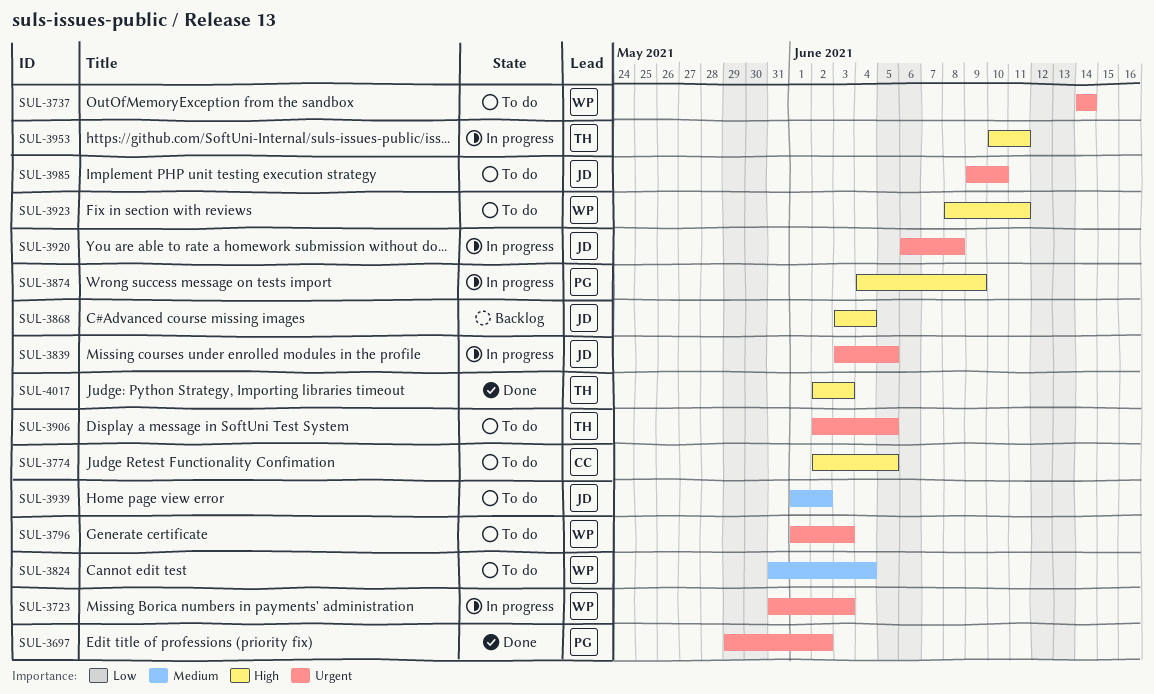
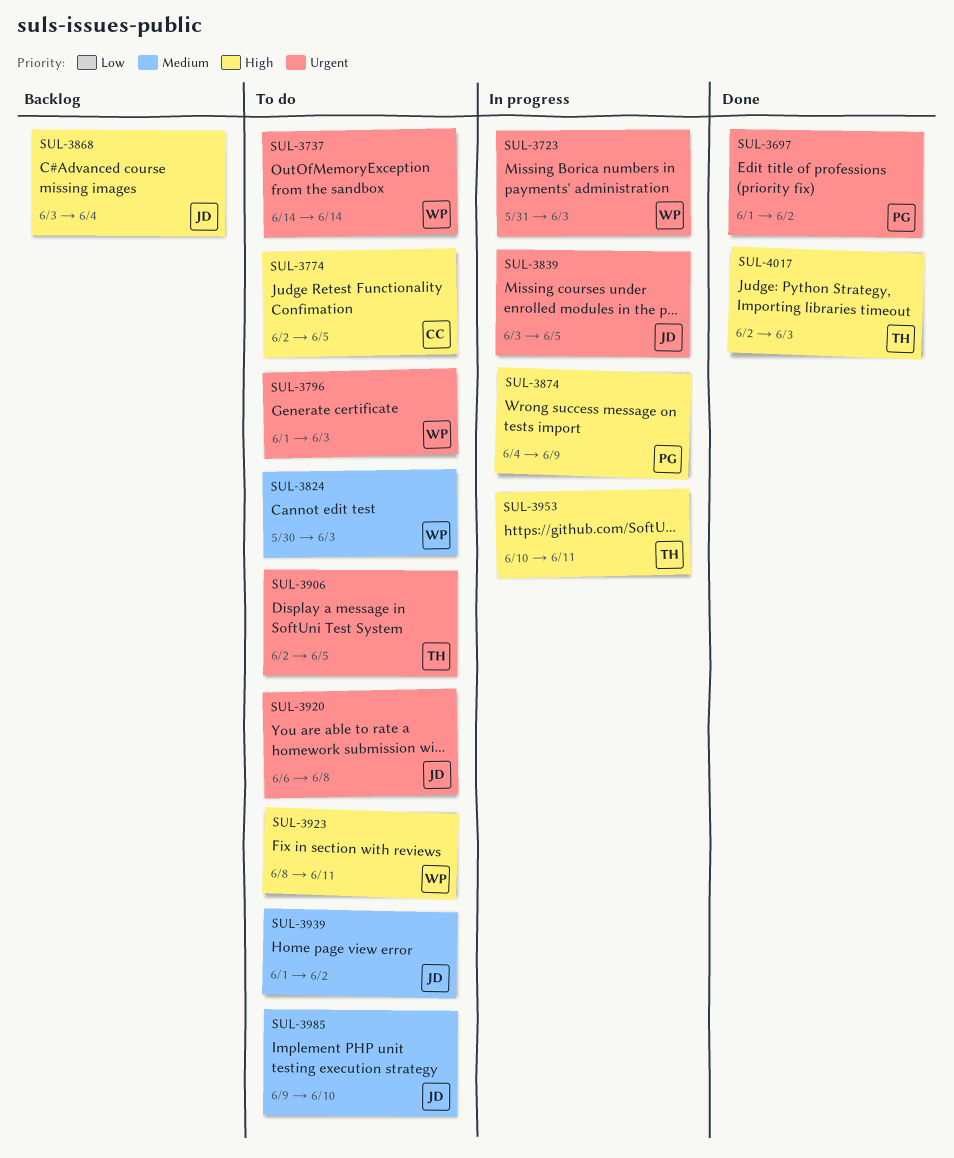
SUL-3697, start: May 29 -> Jun 1
SUL-3824, start: May 31 -> May 30
SUL-3824, due: Jun 4 -> Jun 3
SUL-3920, status: In progress -> To do
SUL-3985, priority: Urgent -> Medium

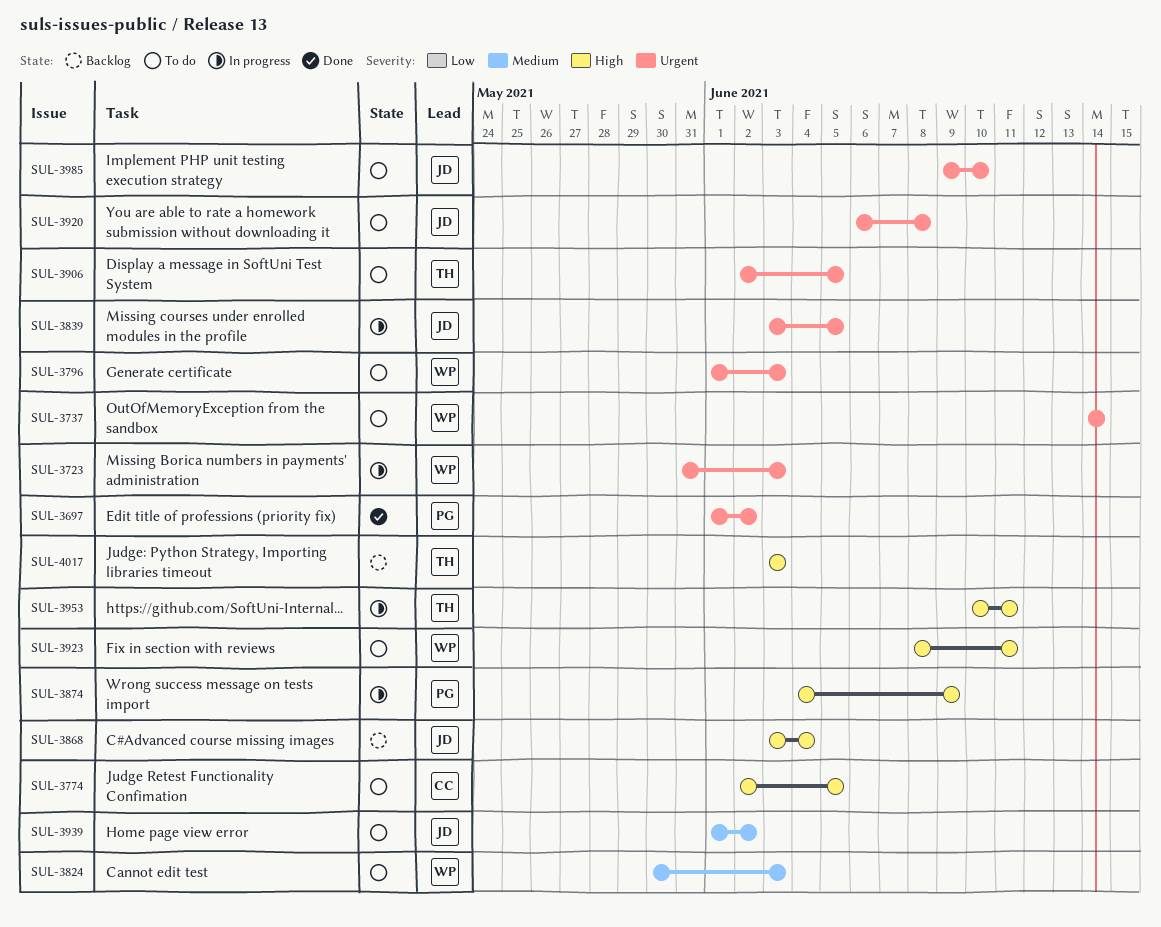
SUL-3985, priority: Medium -> Urgent
SUL-4017, status: Done -> Backlog
SUL-4017, start: Jun 2 -> Jun 3

